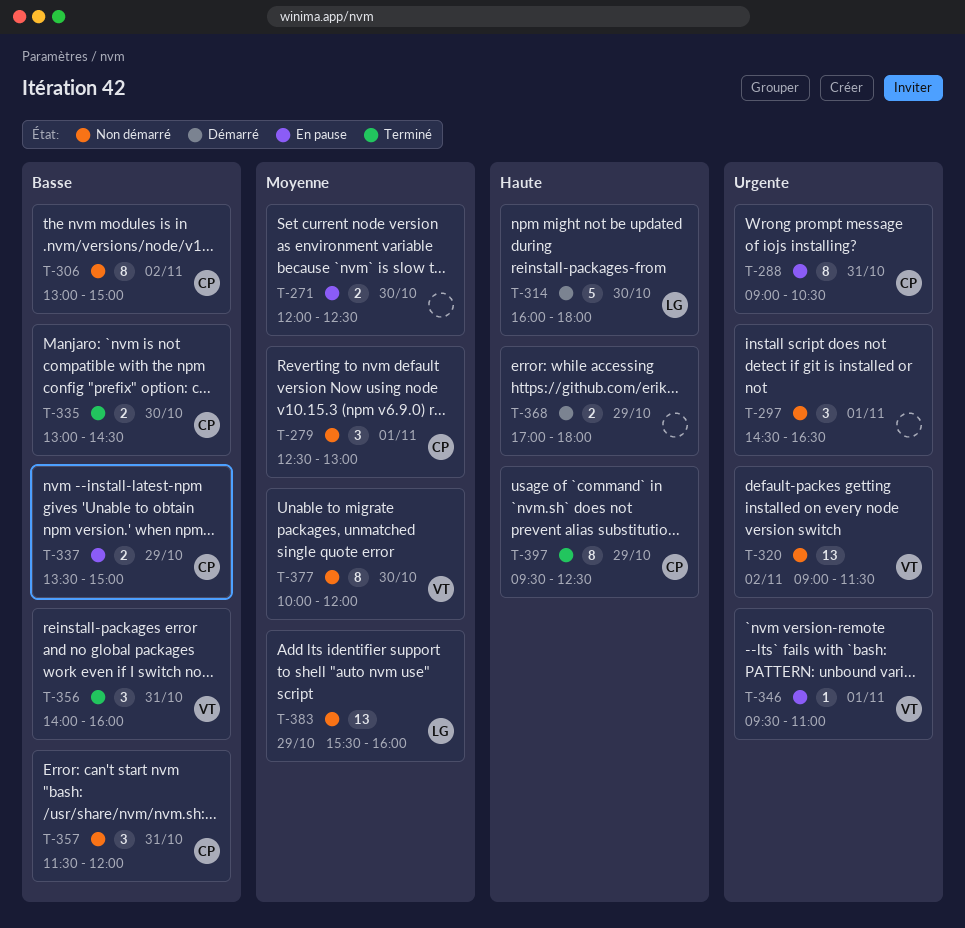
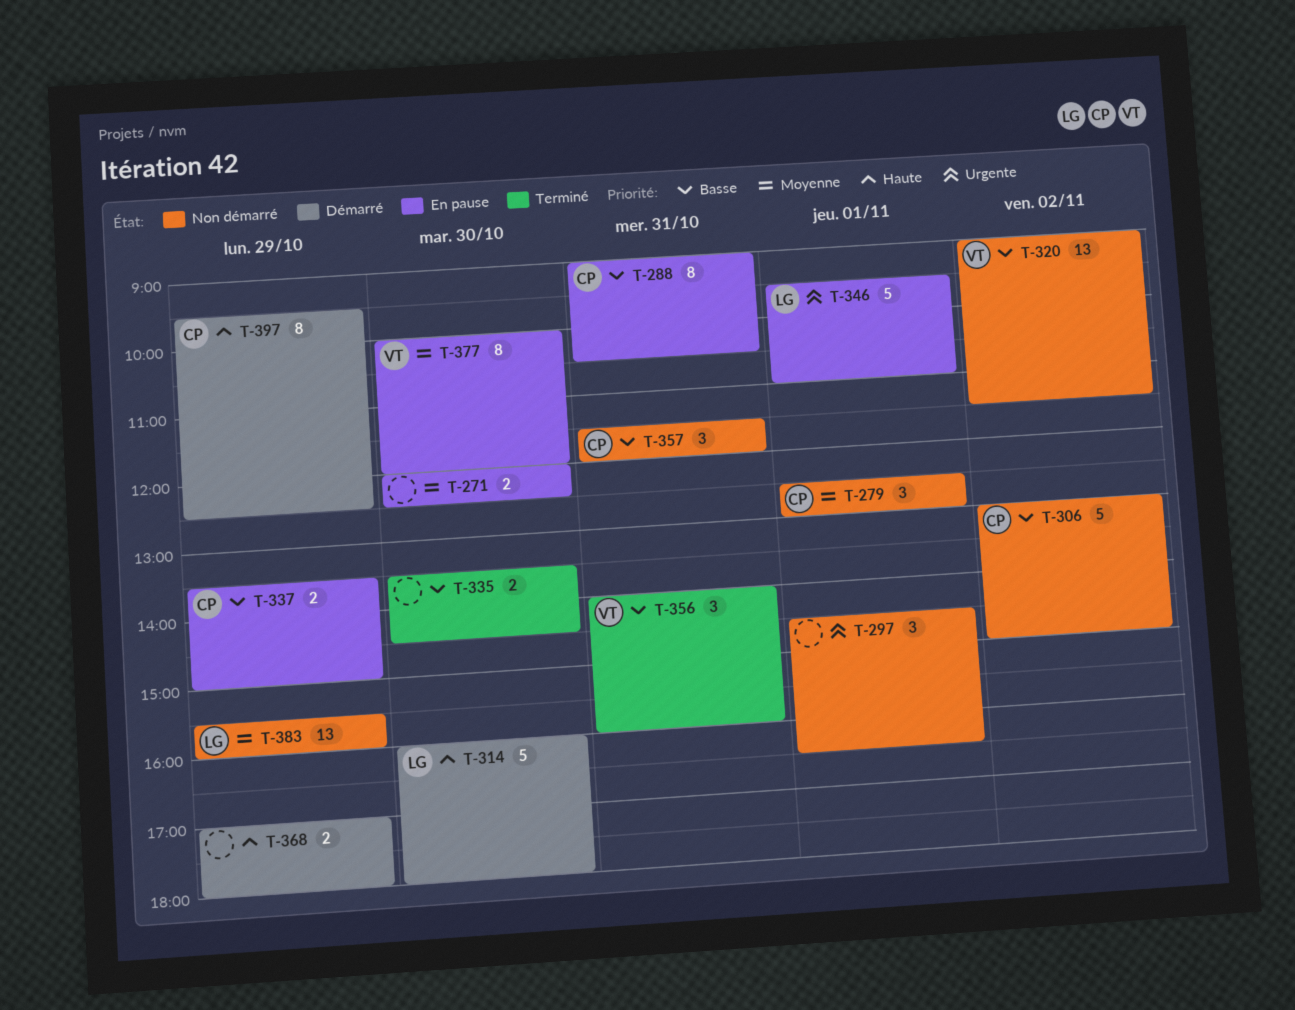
T-288, priority: Urgente -> Basse
T-306, estimate: 8 -> 5
T-320, priority: Urgente -> Basse
T-335, owner: CP -> none
T-335, begins: 13:00 -> 13:30
T-346, owner: VT -> LG
T-346, estimate: 1 -> 5
T-377, status: Non démarré -> En pause
T-397, status: Terminé -> Démarré

